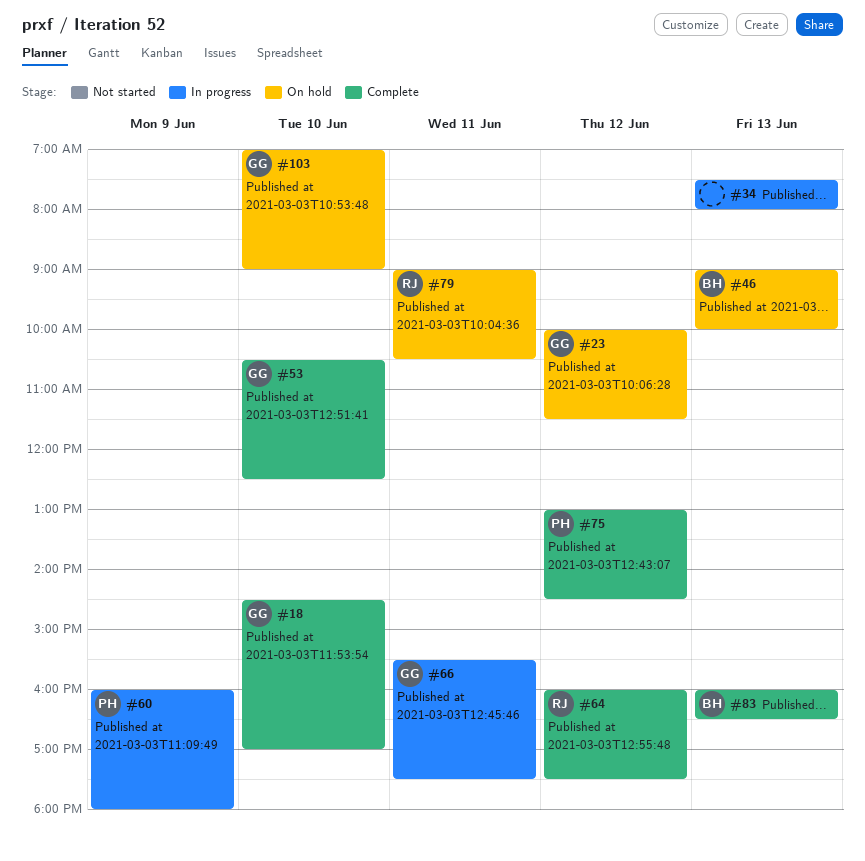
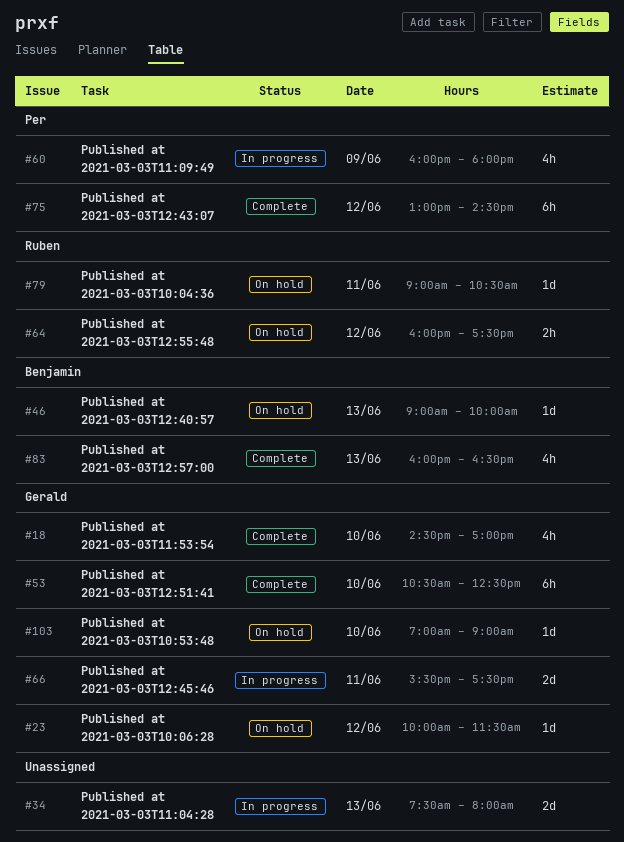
#64, status: Complete -> On hold

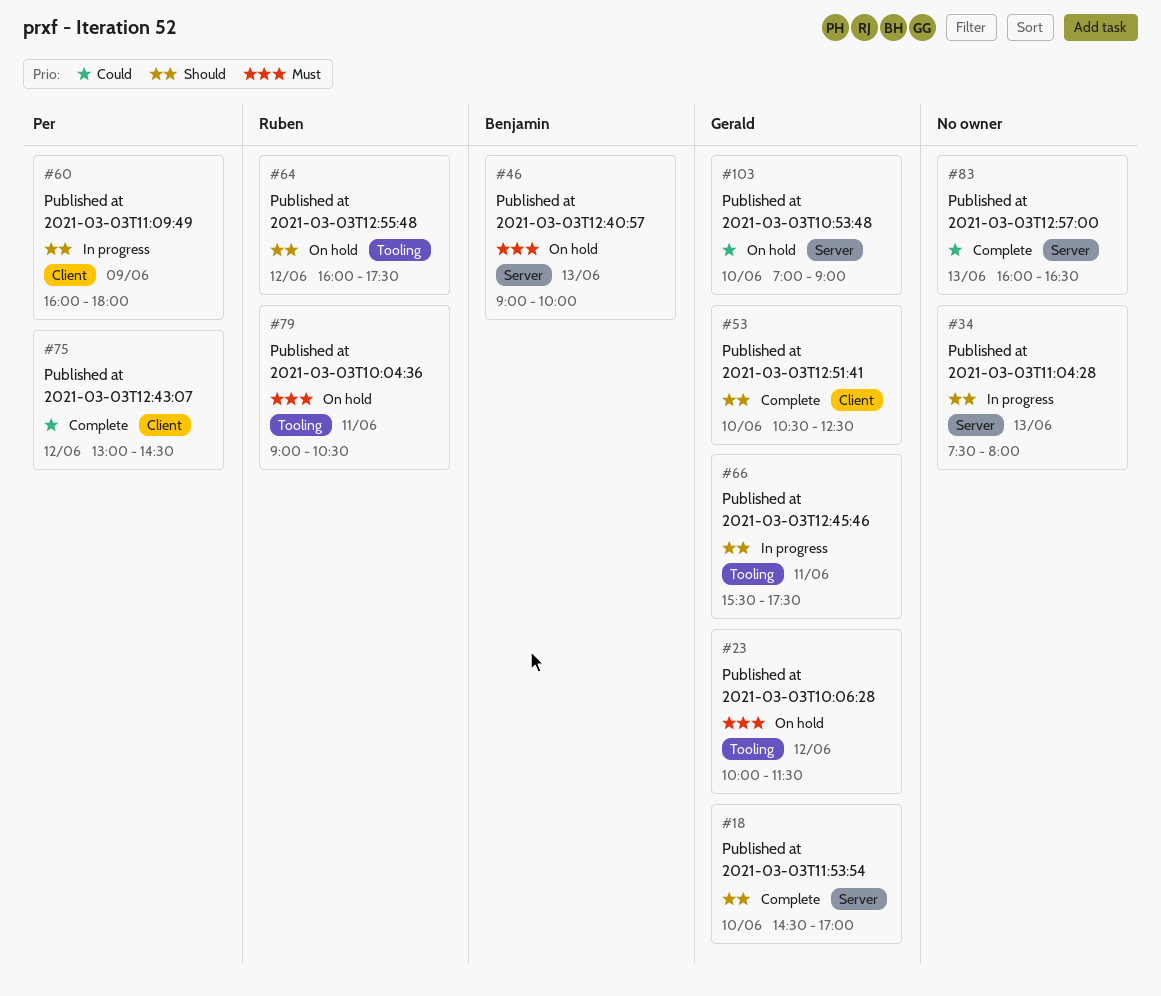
#83, owner: Benjamin -> none

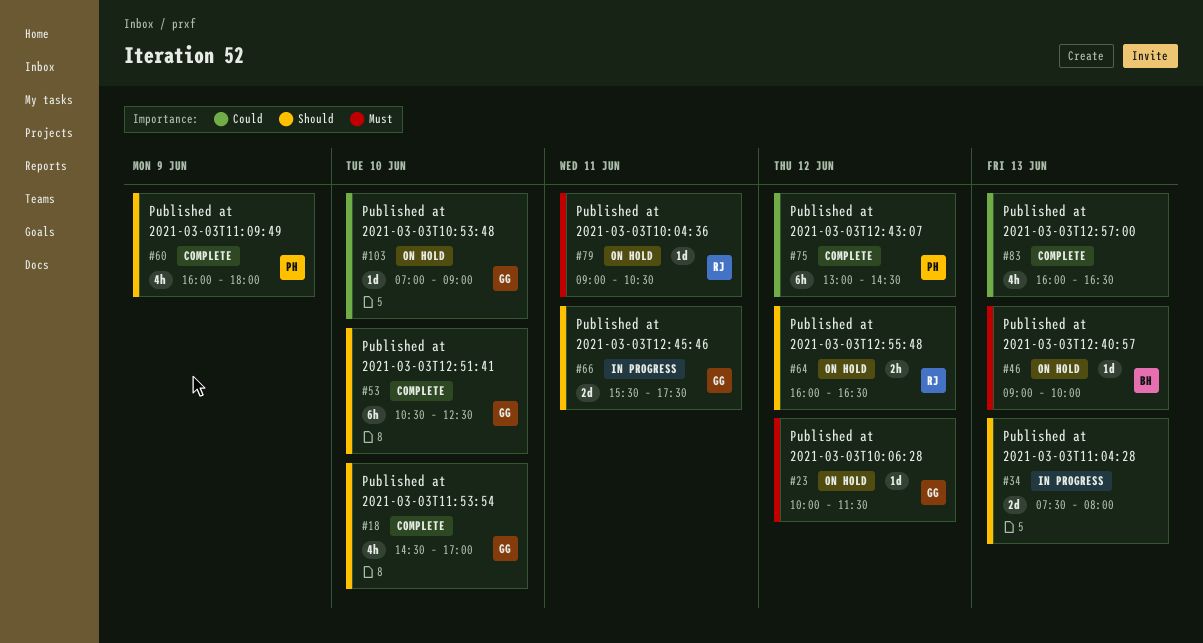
#60, status: In progress -> Complete
#64, ends: 17:30 -> 16:30

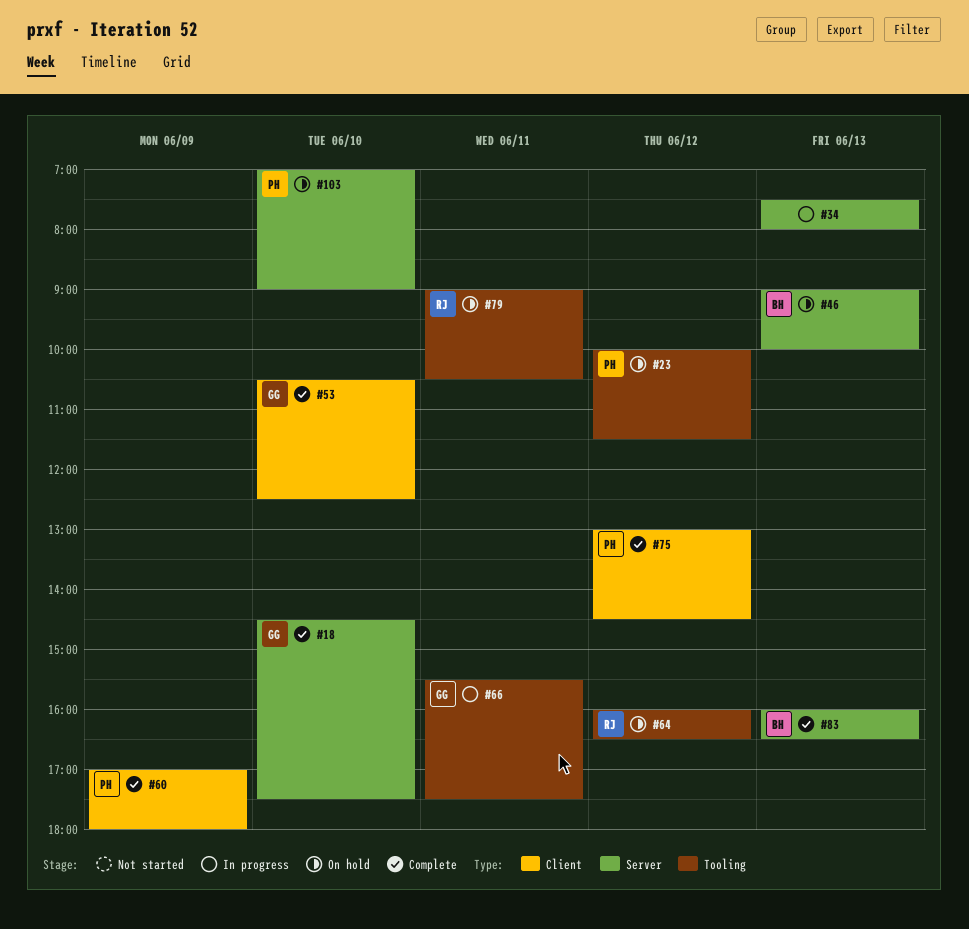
#18, ends: 17:00 -> 17:30
#23, owner: GG -> PH
#60, begins: 16:00 -> 17:00
#83, owner: none -> BH
#103, owner: GG -> PH

